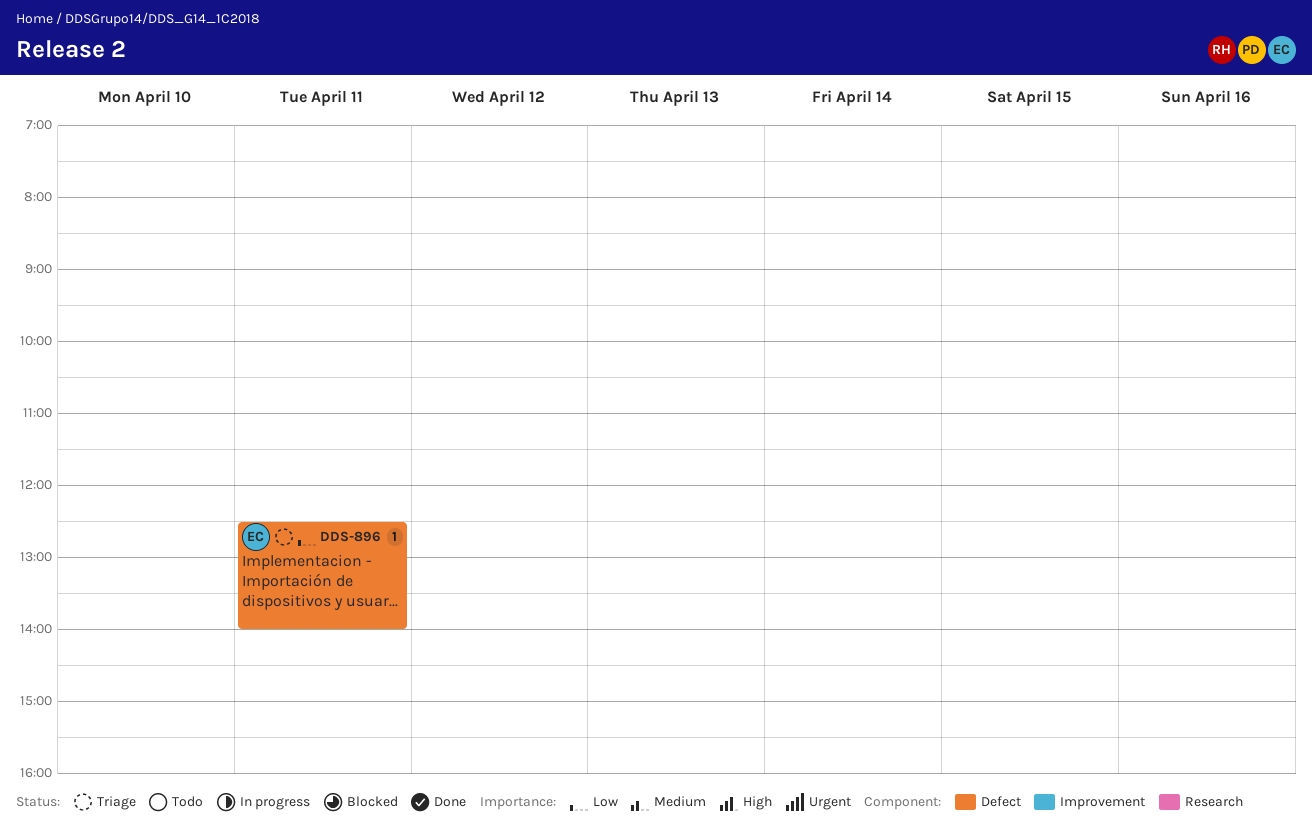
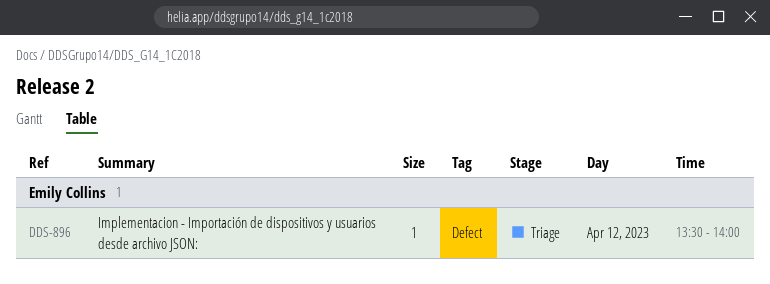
DDS-896, day: Apr 11 -> Apr 12
DDS-896, begins: 12:30 -> 13:30

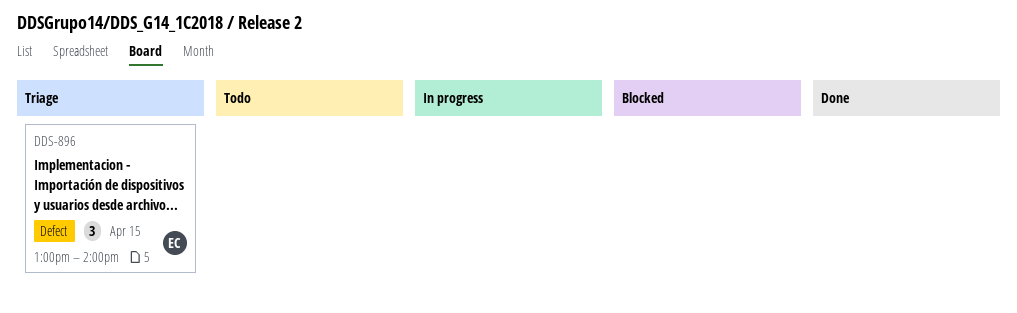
DDS-896, estimate: 1 -> 3
DDS-896, day: Apr 12 -> Apr 15
DDS-896, begins: 13:30 -> 13:00

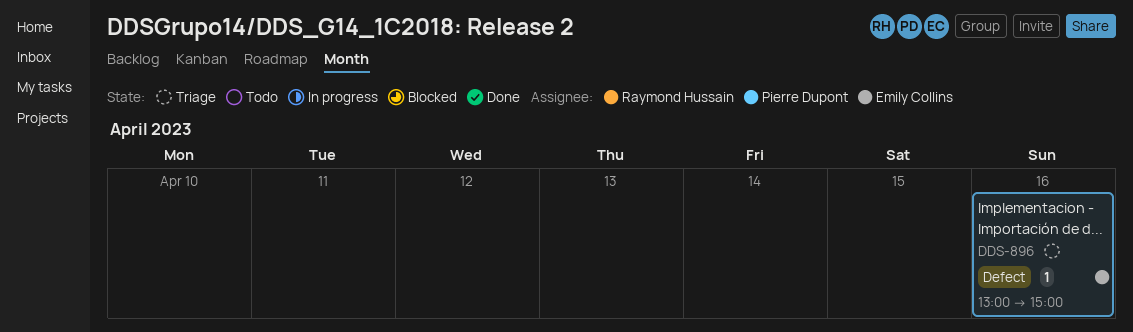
DDS-896, estimate: 3 -> 1
DDS-896, day: Apr 15 -> Apr 16
DDS-896, ends: 14:00 -> 15:00

